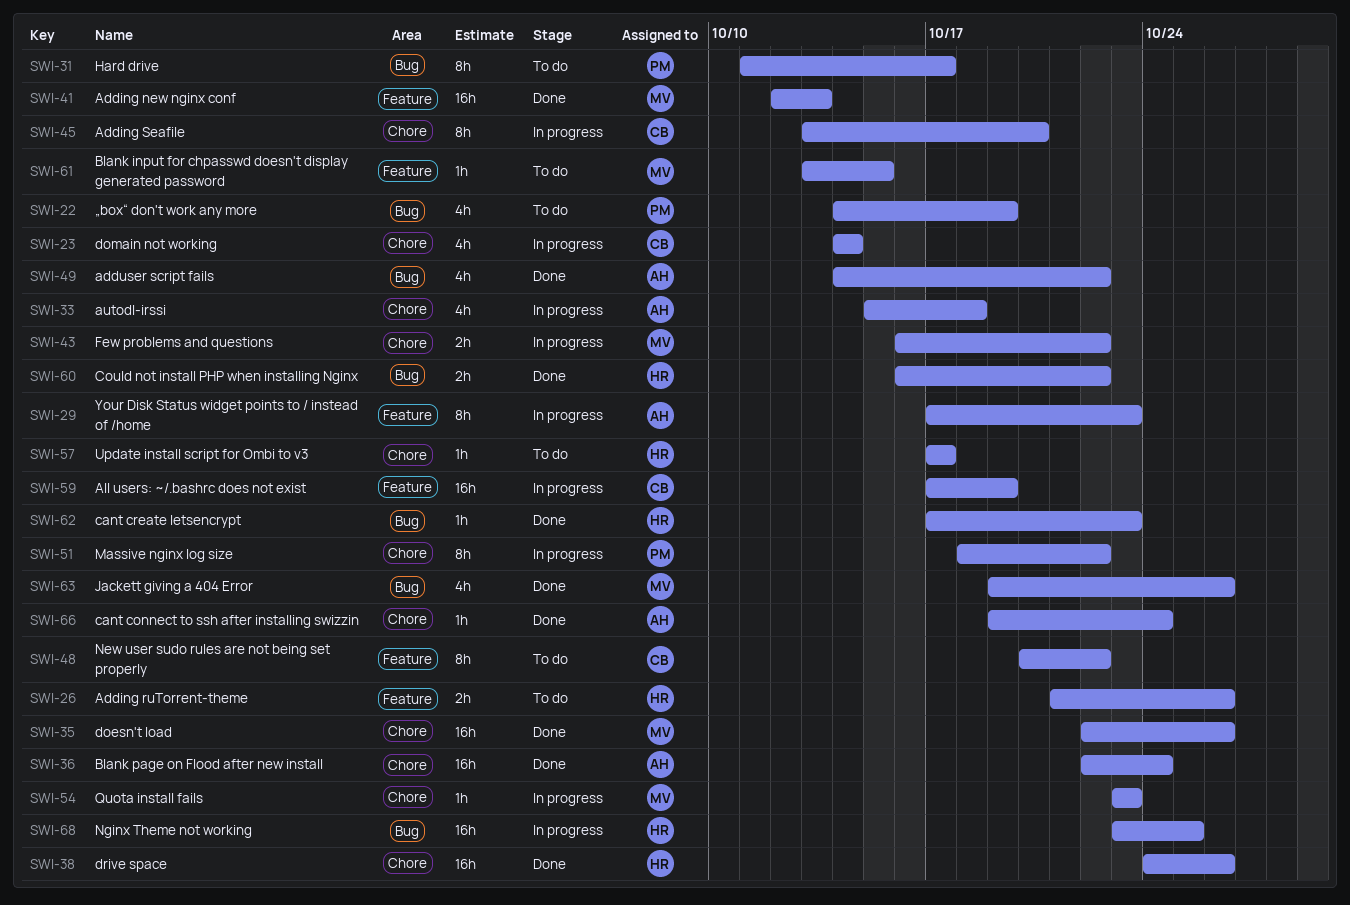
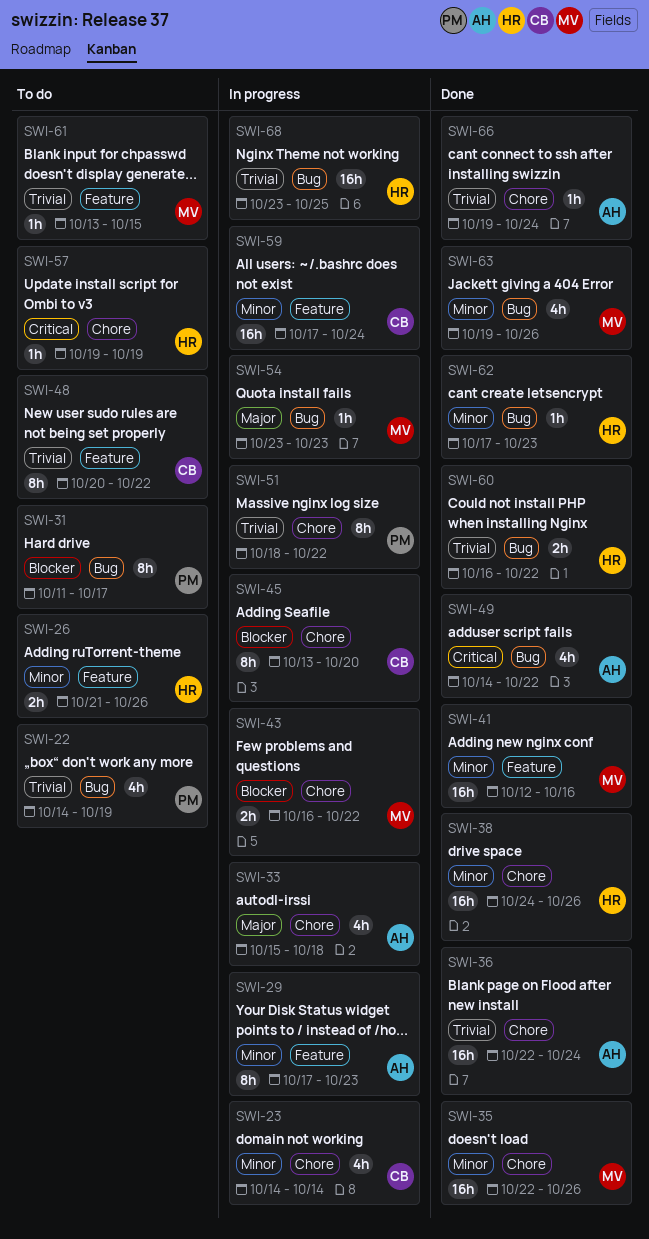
SWI-41, due: Oct 13 -> Oct 16
SWI-54, label: Chore -> Bug
SWI-57, start: Oct 17 -> Oct 19
SWI-57, due: Oct 17 -> Oct 19
SWI-59, due: Oct 19 -> Oct 24

